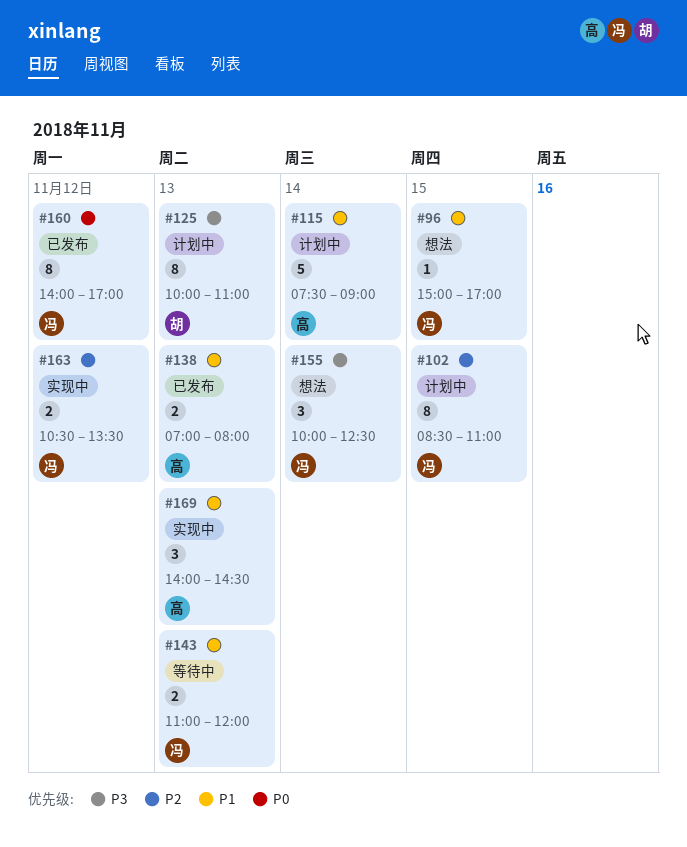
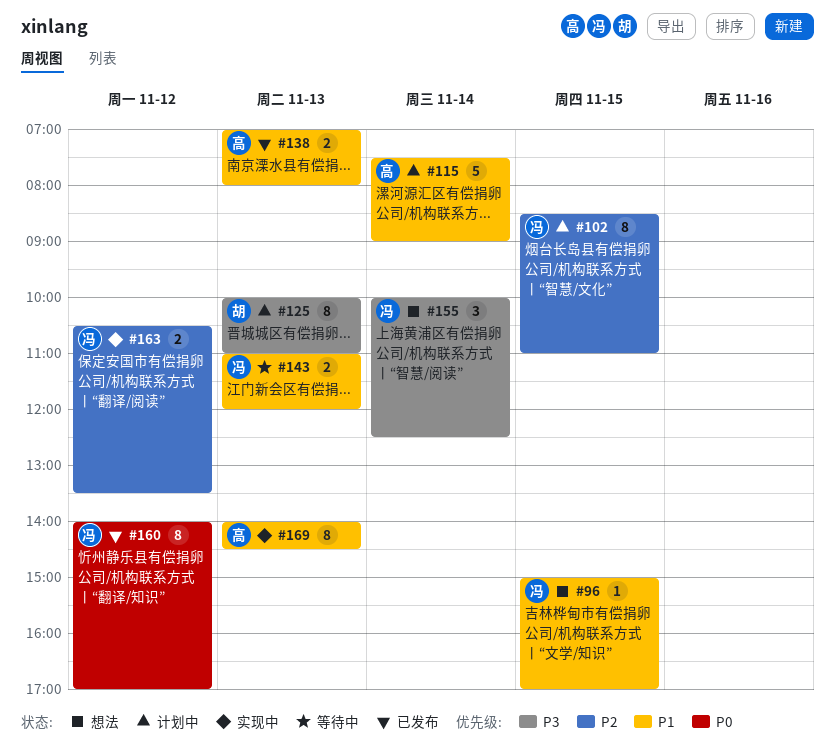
#169, estimate: 3 -> 8

